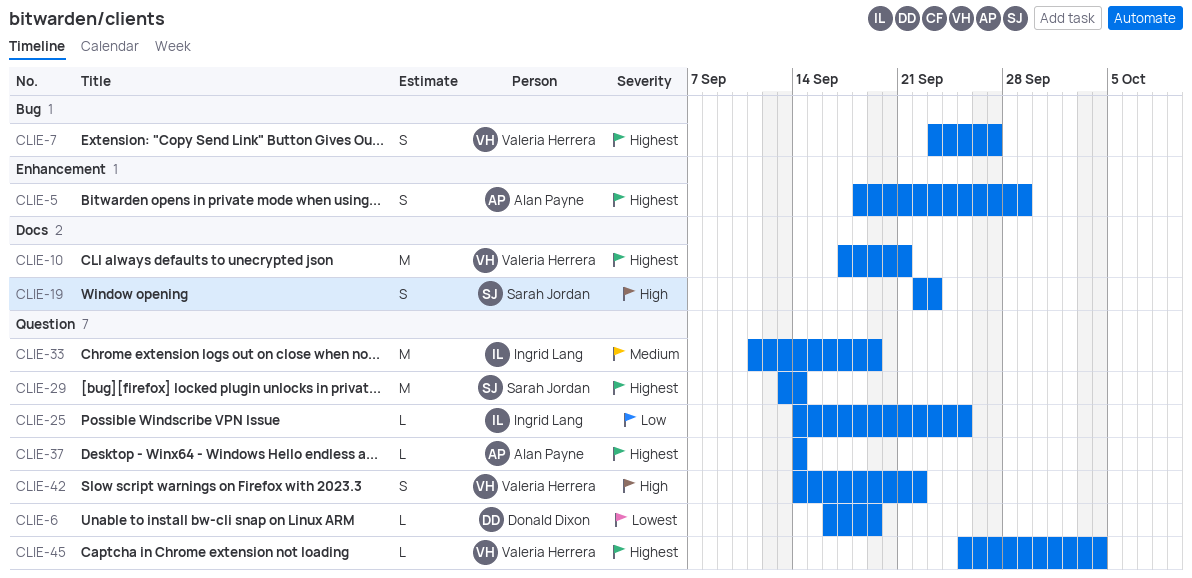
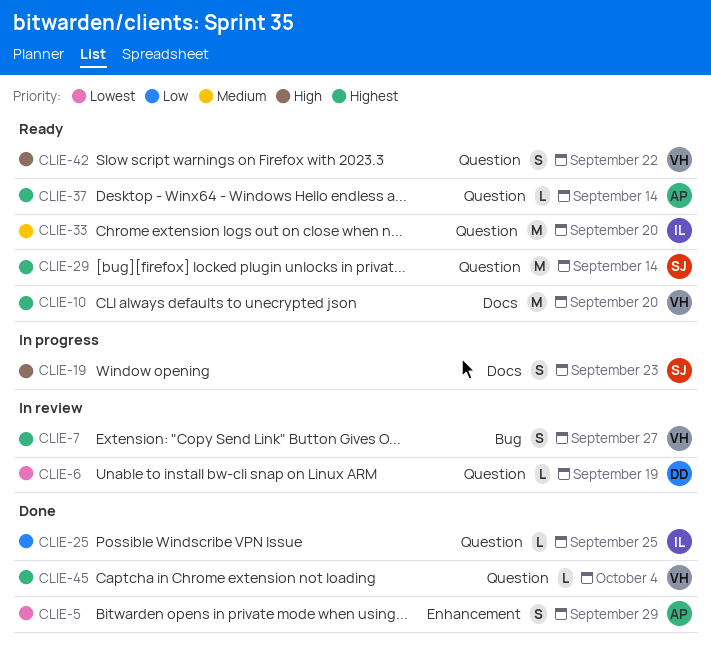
CLIE-5, priority: Highest -> Lowest
CLIE-10, due: Sep 21 -> Sep 20
CLIE-33, due: Sep 19 -> Sep 20

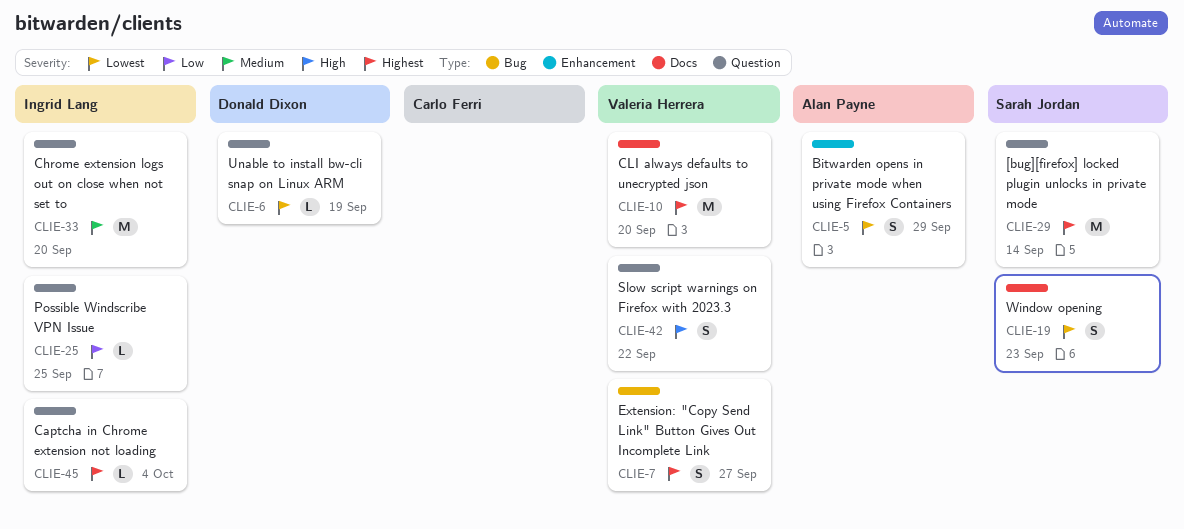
CLIE-19, priority: High -> Lowest
CLIE-37: present -> none
CLIE-45, owner: Valeria Herrera -> Ingrid Lang

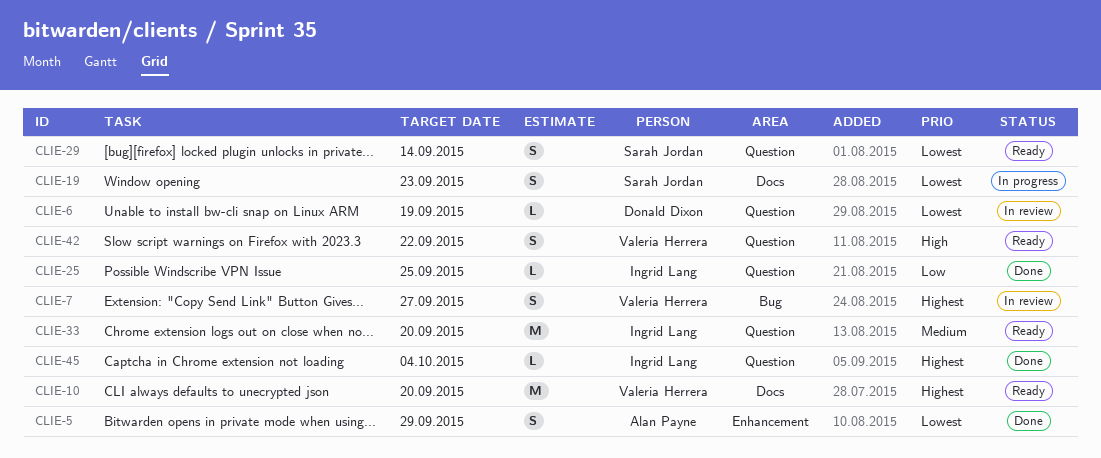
CLIE-29, priority: Highest -> Lowest
CLIE-29, estimate: M -> S

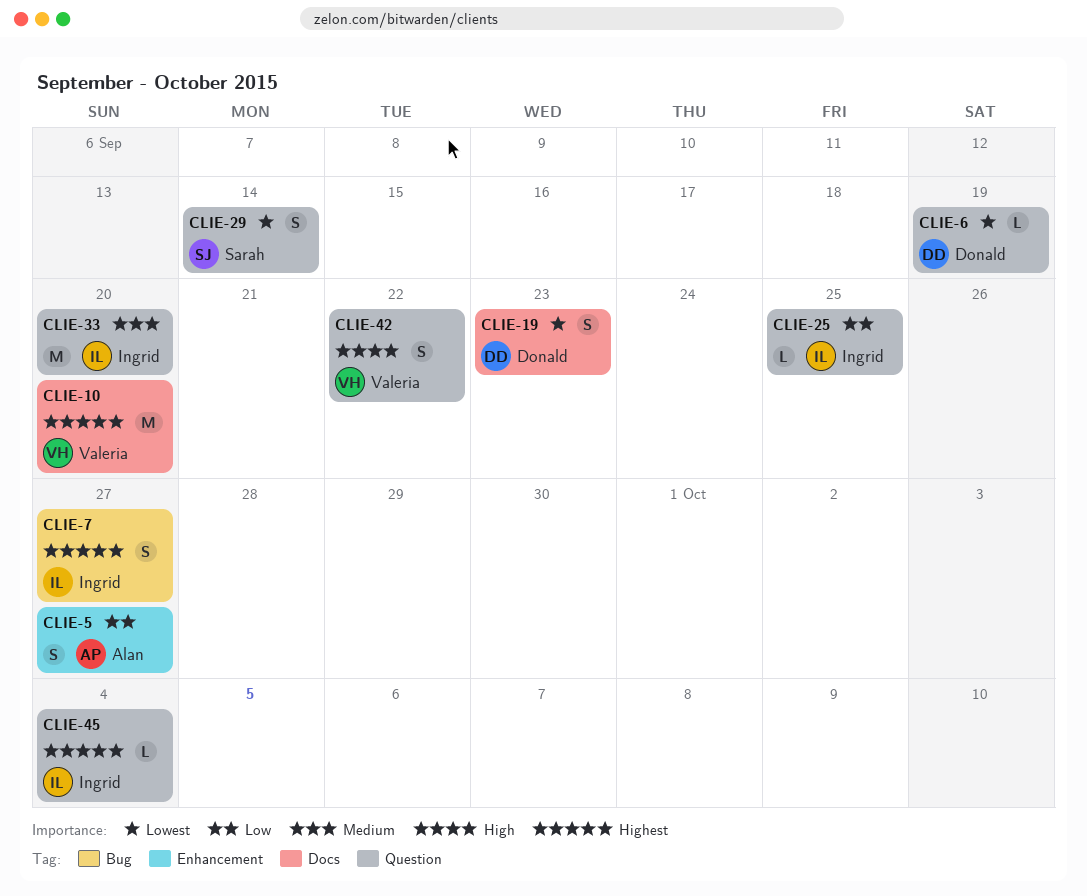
CLIE-5, priority: Lowest -> Low
CLIE-5, due: Sep 29 -> Sep 27
CLIE-7, owner: Valeria Herrera -> Ingrid Lang
CLIE-19, owner: Sarah Jordan -> Donald Dixon

